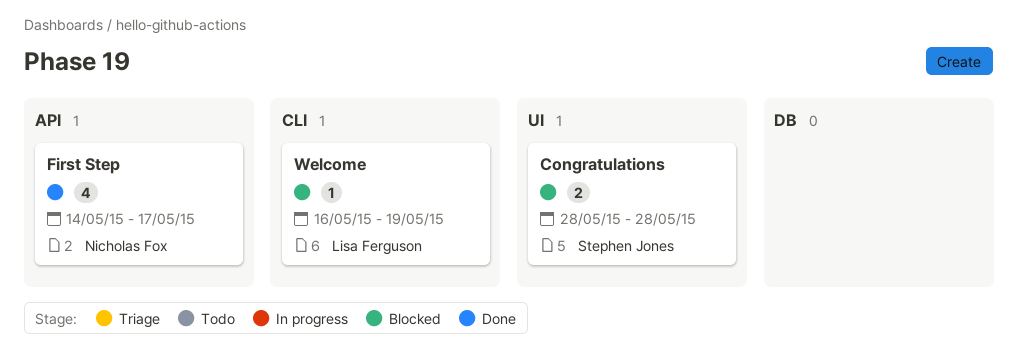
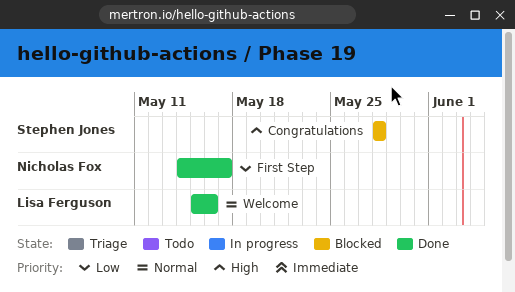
Welcome, status: Blocked -> Done
Welcome, start: May 16 -> May 15
Welcome, due: May 19 -> May 16

